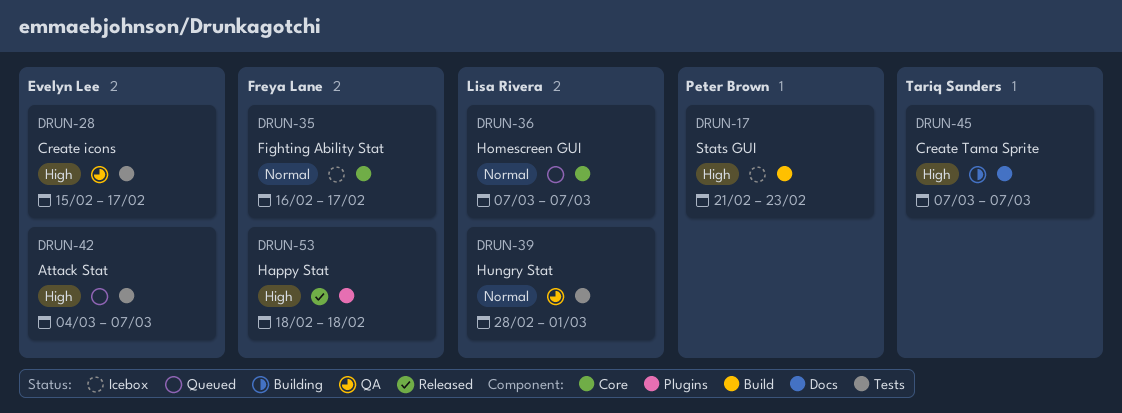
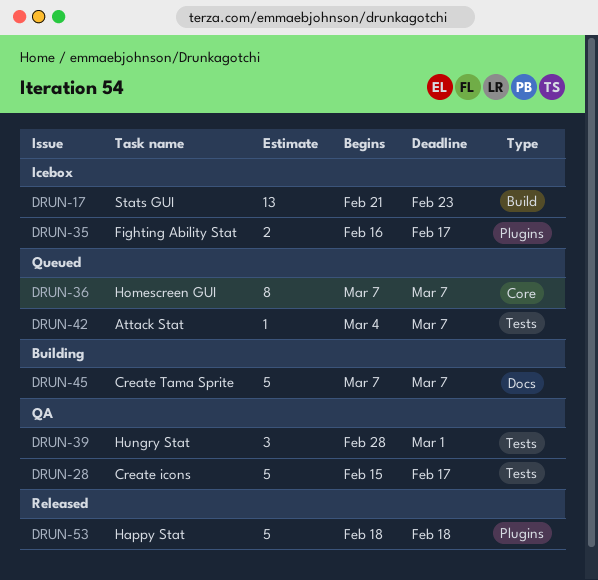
DRUN-35, label: Core -> Plugins

